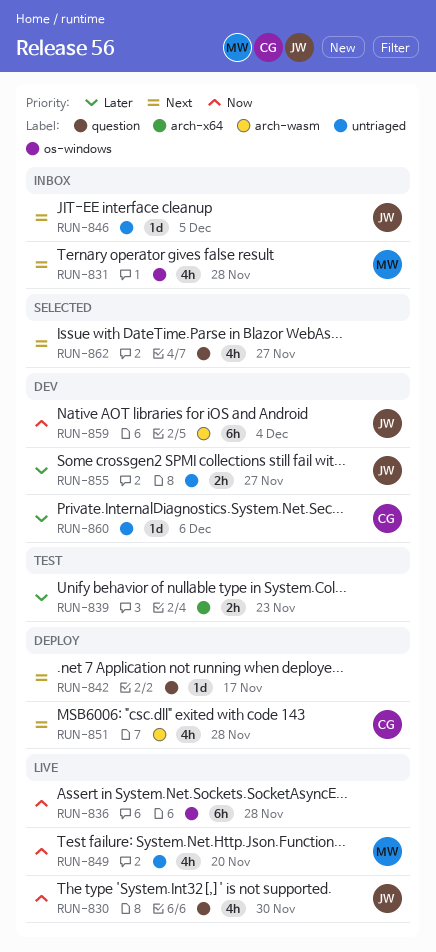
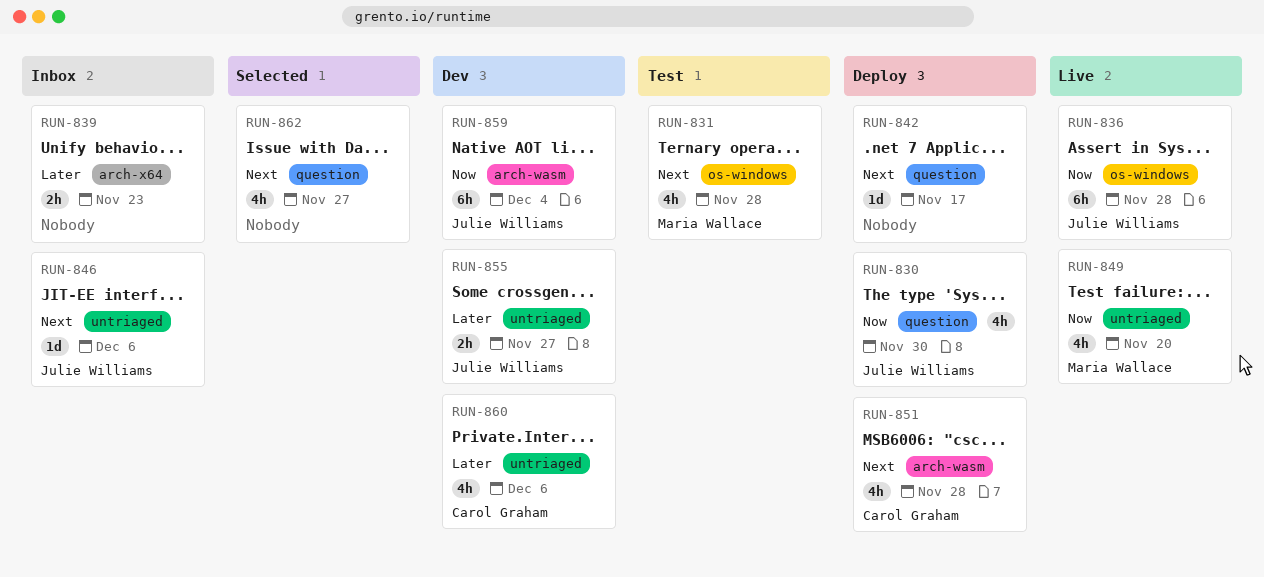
RUN-830, status: Live -> Deploy
RUN-831, status: Inbox -> Test
RUN-836, owner: none -> Julie Williams
RUN-839, status: Test -> Inbox
RUN-846, due: Dec 5 -> Dec 6
RUN-860, estimate: 1d -> 4h

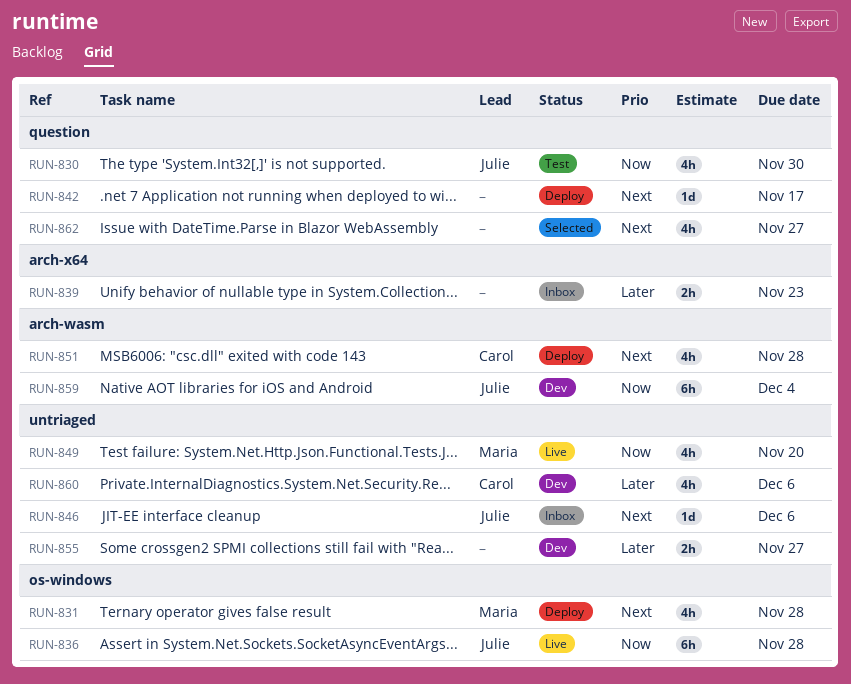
RUN-830, status: Deploy -> Test
RUN-831, status: Test -> Deploy
RUN-855, owner: Julie Williams -> none

